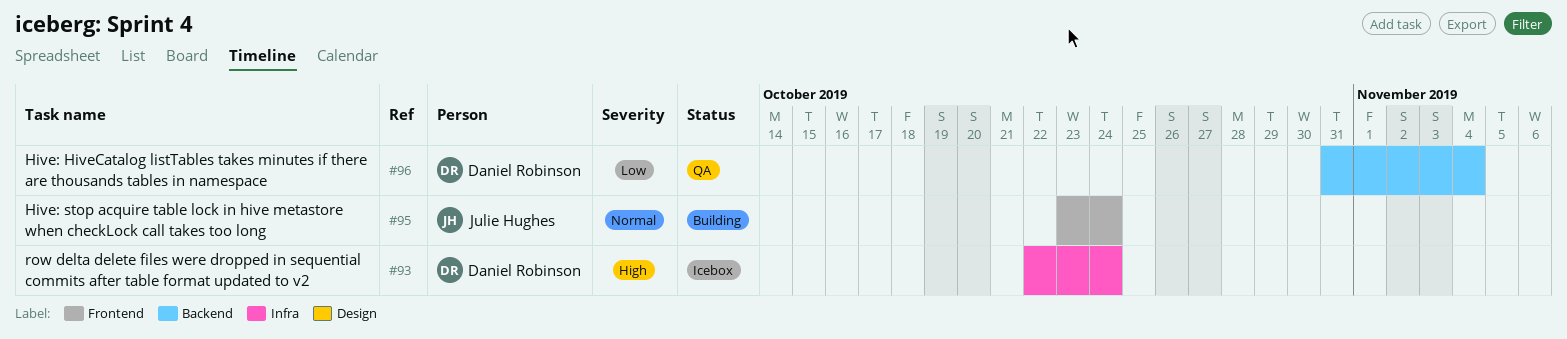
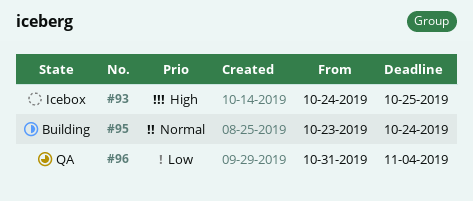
#93, start: Oct 22 -> Oct 24
#93, due: Oct 24 -> Oct 25

